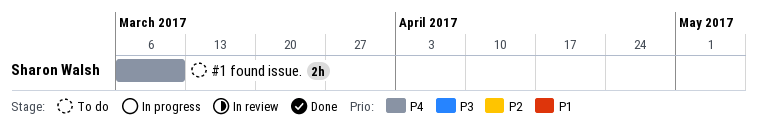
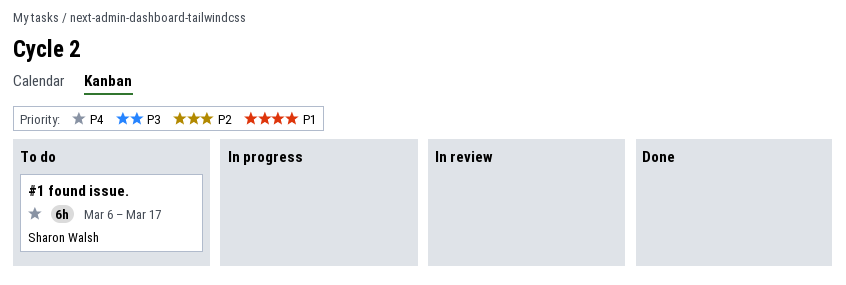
#1 found issue., estimate: 2h -> 6h
#1 found issue., due: Mar 10 -> Mar 17

